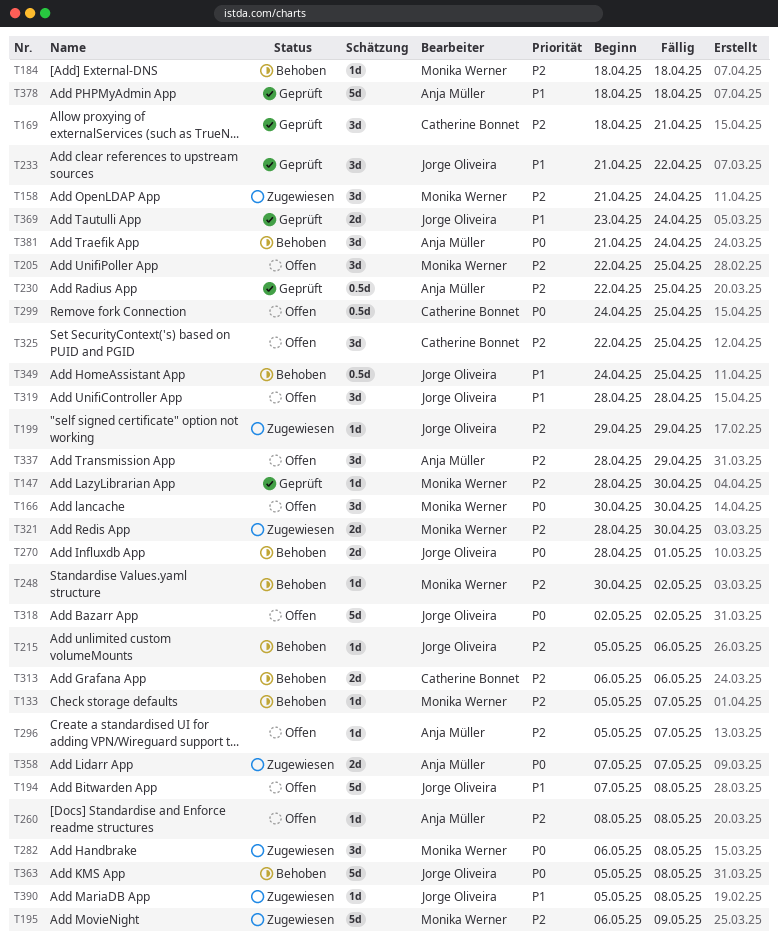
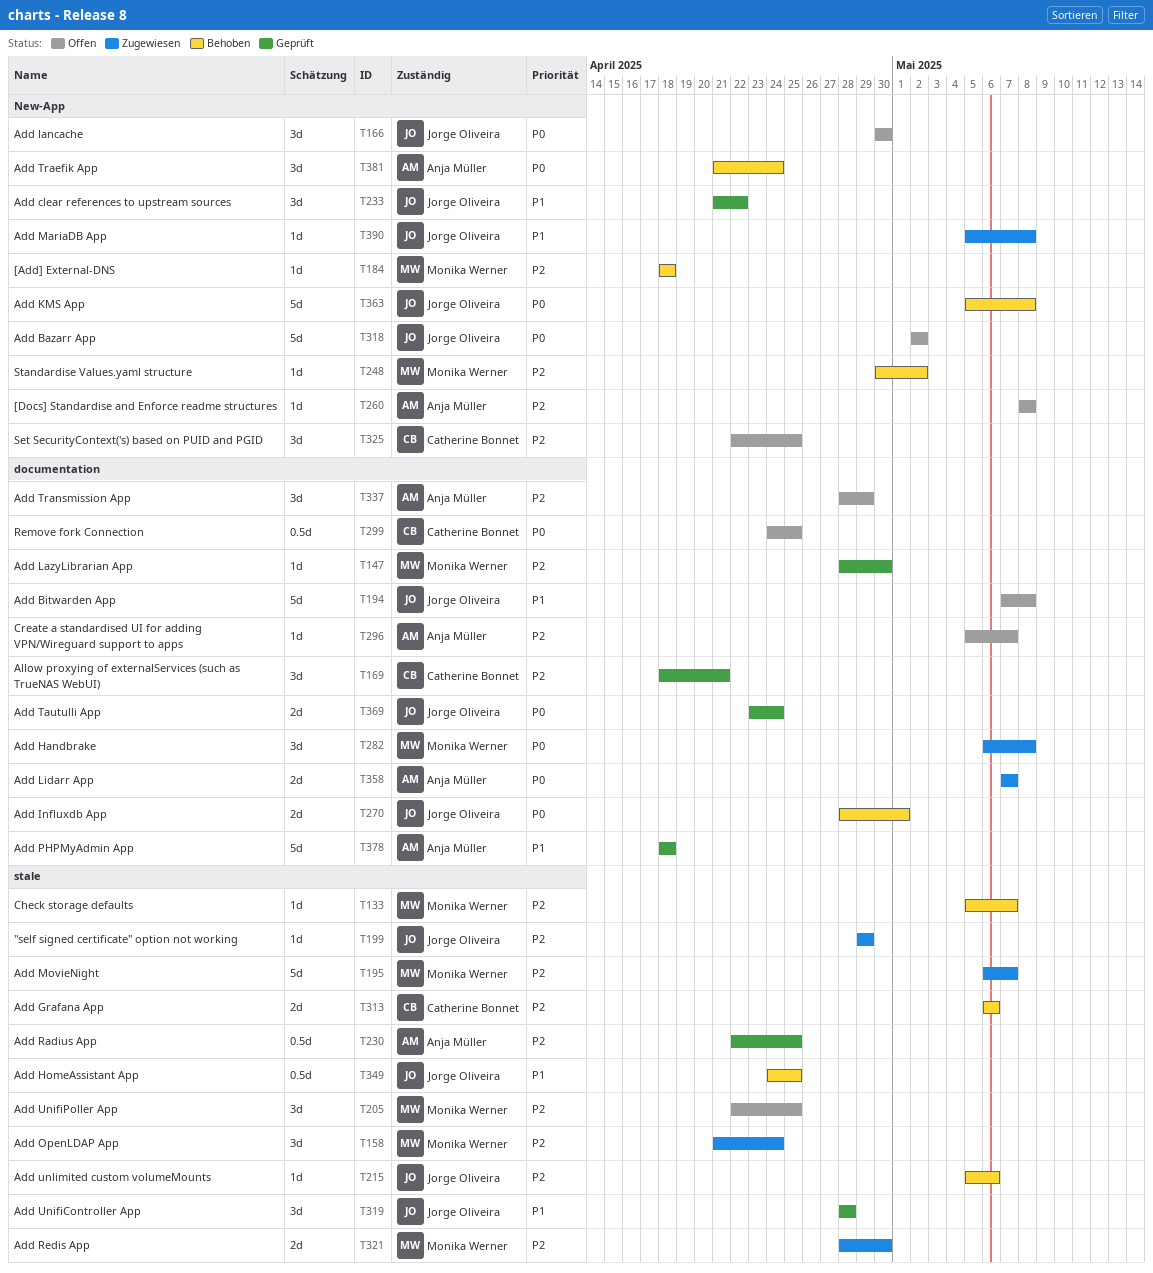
T166, owner: Monika Werner -> Jorge Oliveira
T195, due: May 9 -> May 7
T319, status: Offen -> Geprüft
T369, priority: P1 -> P0

